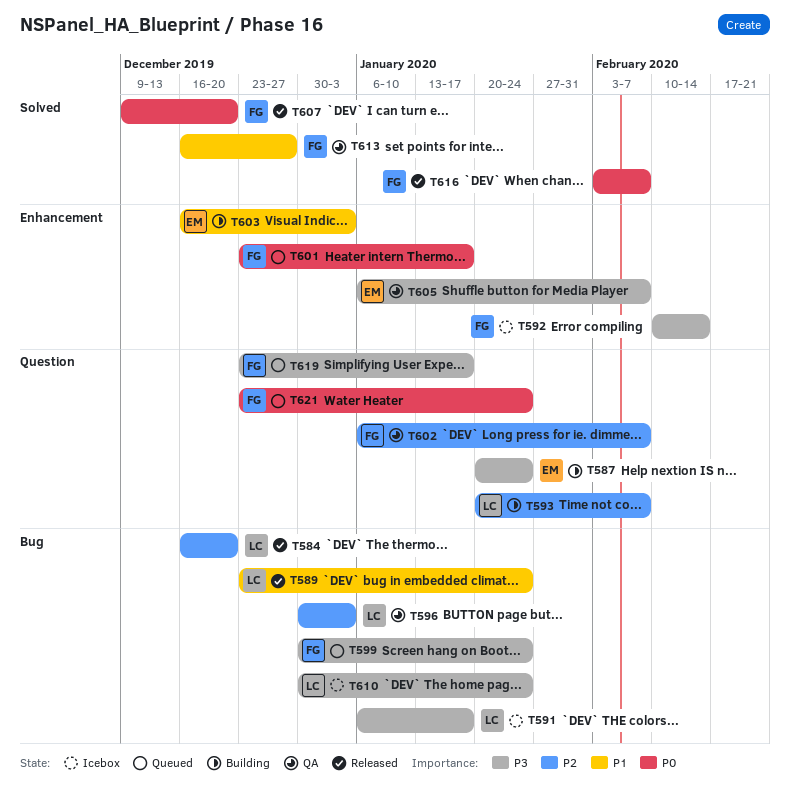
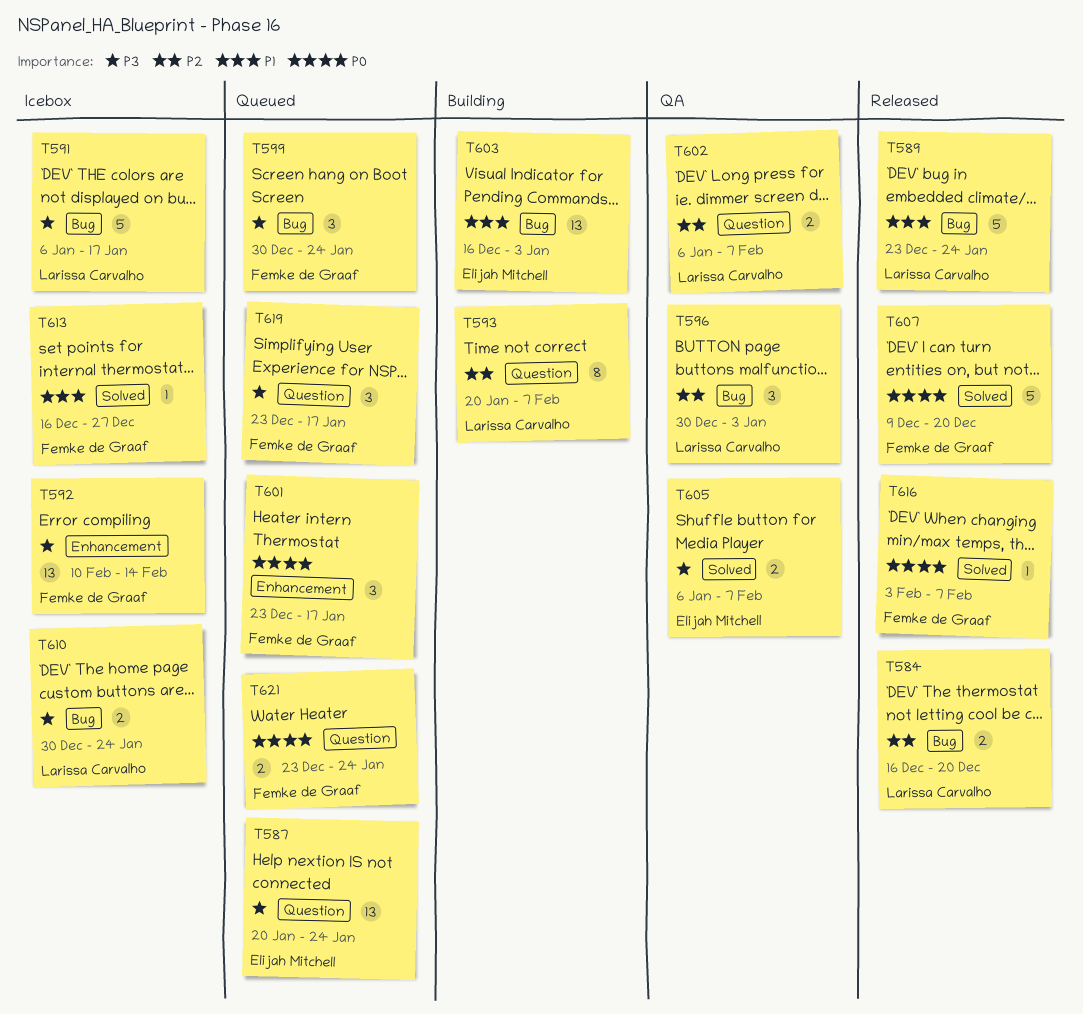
T587, status: Building -> Queued
T602, owner: Femke de Graaf -> Larissa Carvalho
T603, label: Enhancement -> Bug
T605, label: Enhancement -> Solved
T613, status: QA -> Icebox

